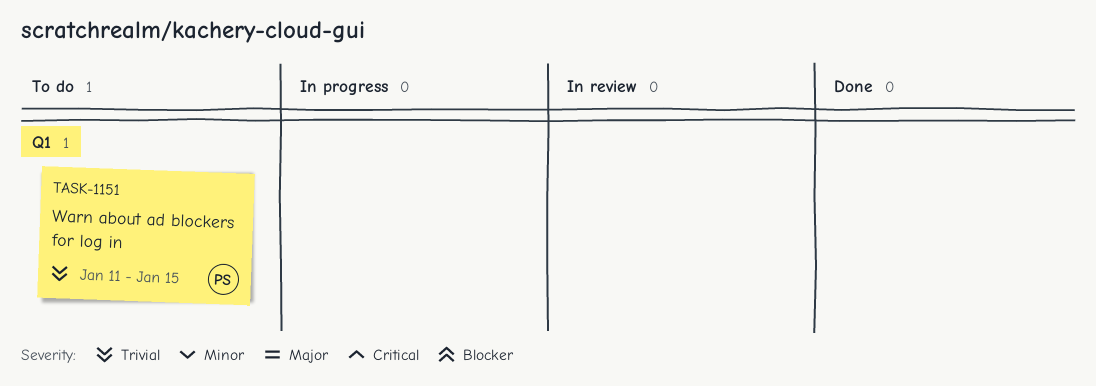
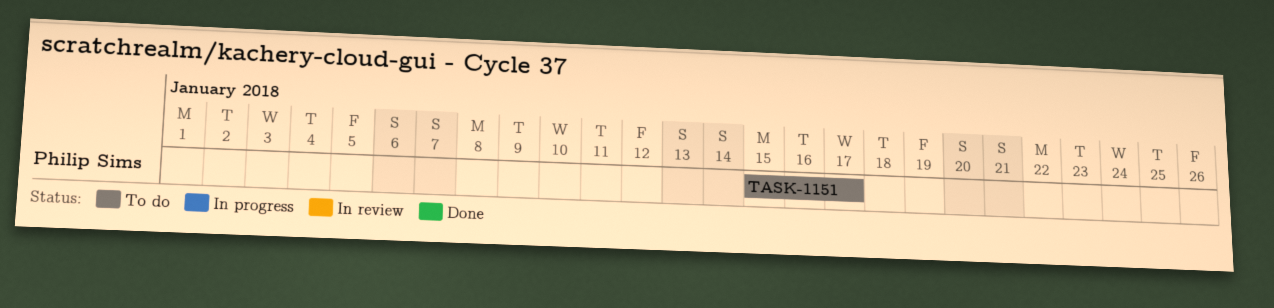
TASK-1151, start: Jan 11 -> Jan 15
TASK-1151, due: Jan 15 -> Jan 17

